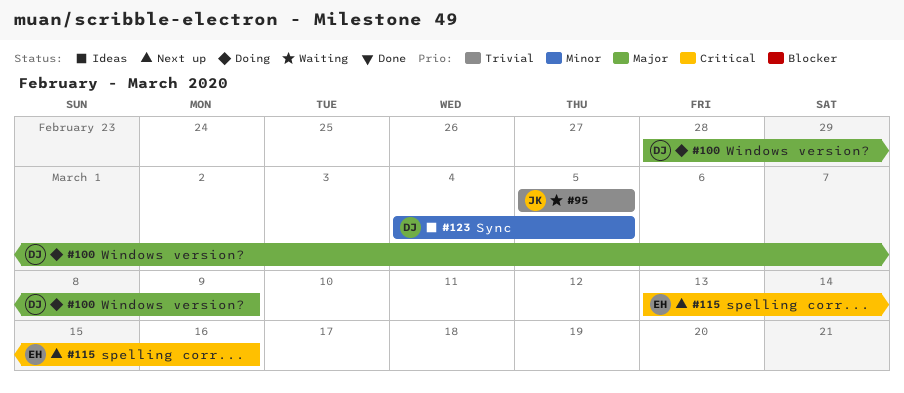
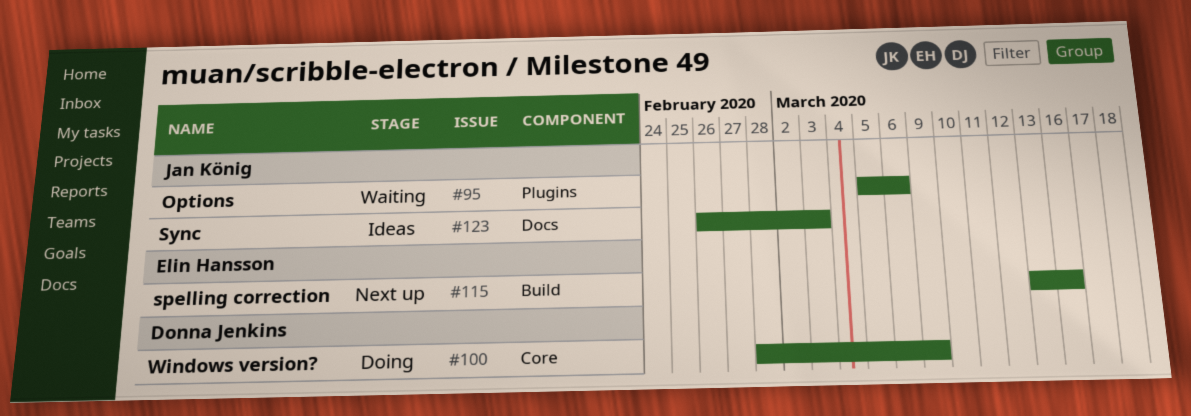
#95, due: Mar 5 -> Mar 6
#123, owner: Donna Jenkins -> Jan König
#123, start: Mar 4 -> Feb 26
#123, due: Mar 5 -> Mar 3

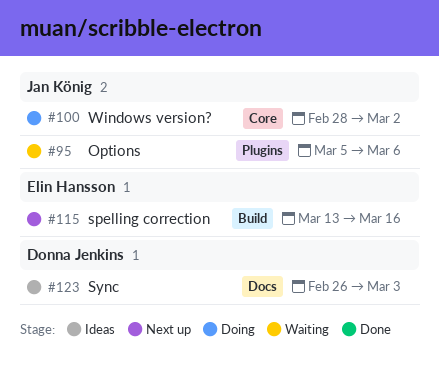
#100, owner: Donna Jenkins -> Jan König
#100, due: Mar 9 -> Mar 2
#123, owner: Jan König -> Donna Jenkins

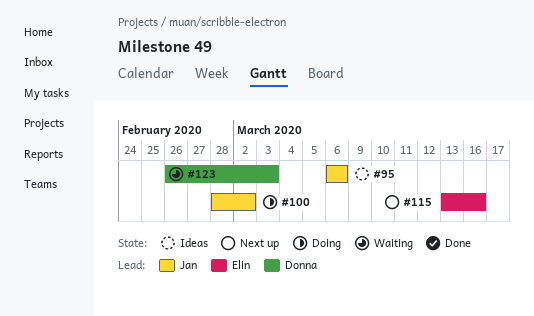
#95, status: Waiting -> Ideas
#95, start: Mar 5 -> Mar 6
#123, status: Ideas -> Waiting

